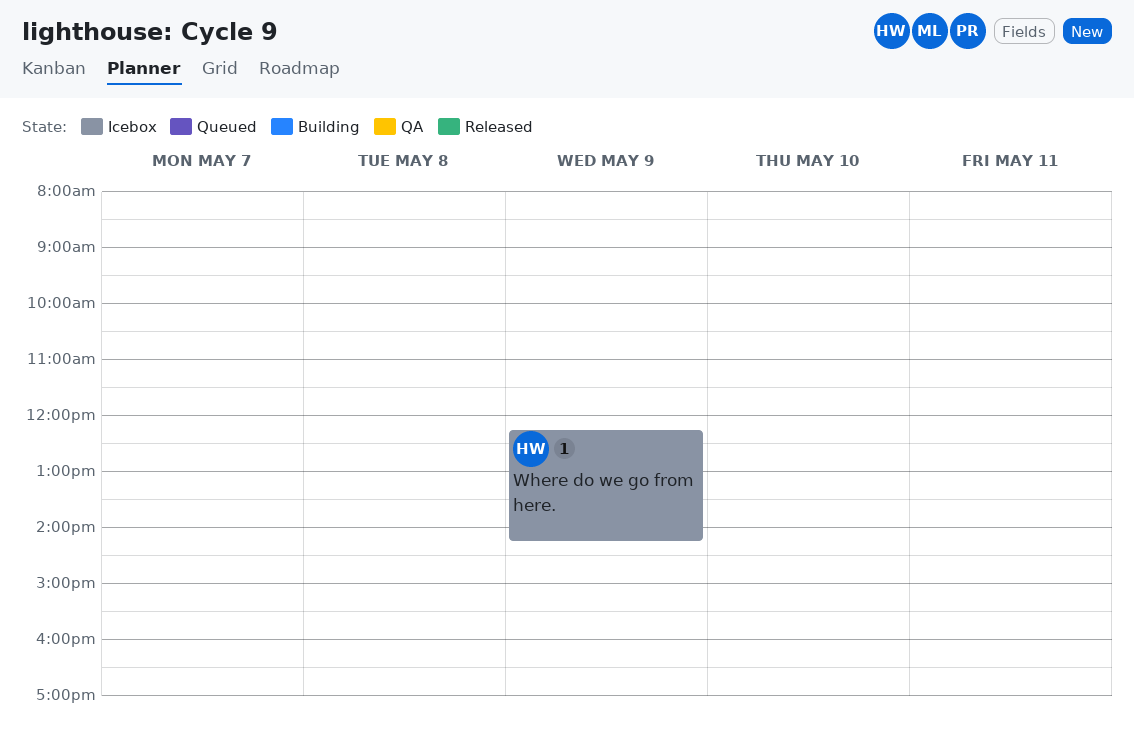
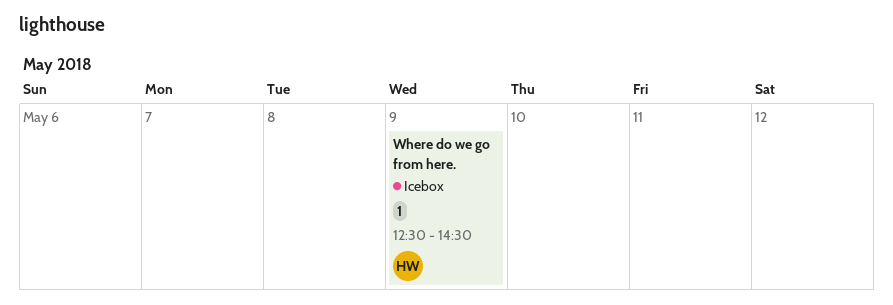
Where do we go from here., begins: 12:15 -> 12:30
Where do we go from here., ends: 14:15 -> 14:30

